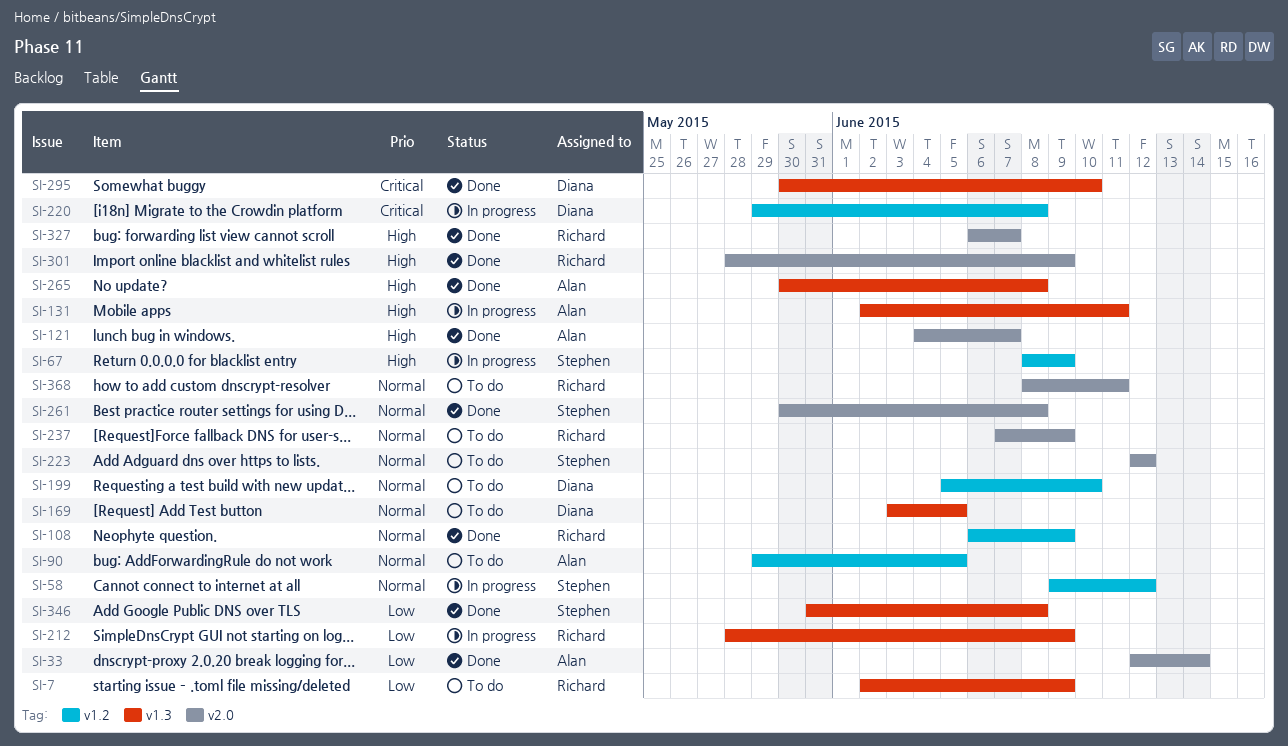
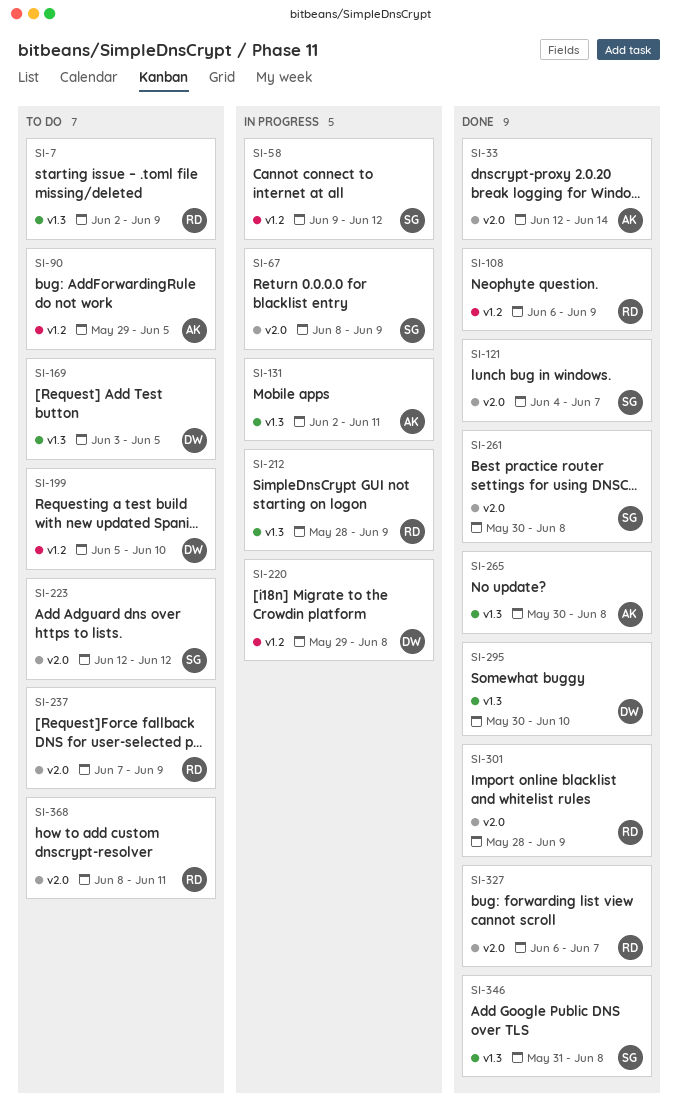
SI-67, label: v1.2 -> v2.0
SI-121, owner: Alan -> Stephen

